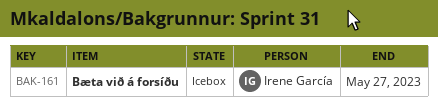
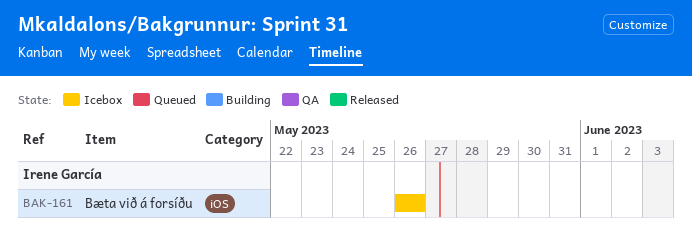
BAK-161, due: May 27 -> May 26

